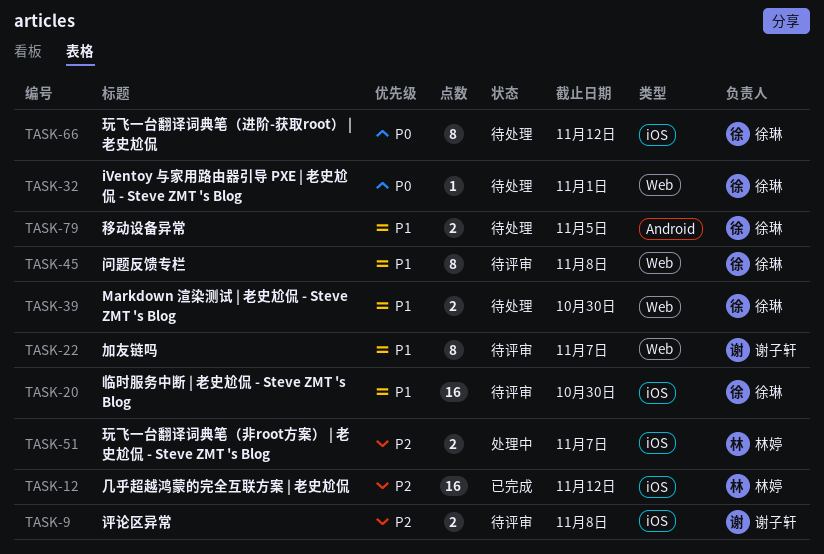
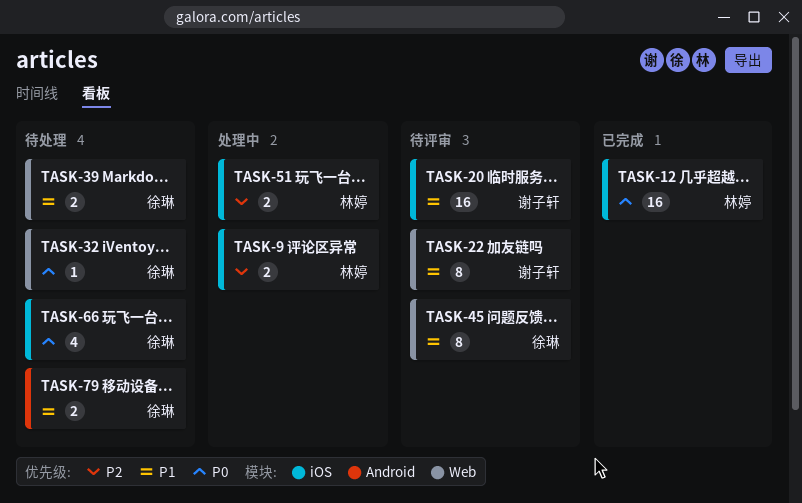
TASK-9, status: 待评审 -> 处理中
TASK-9, owner: 谢子轩 -> 林婷
TASK-12, priority: P2 -> P0
TASK-20, owner: 徐琳 -> 谢子轩
TASK-66, estimate: 8 -> 4

